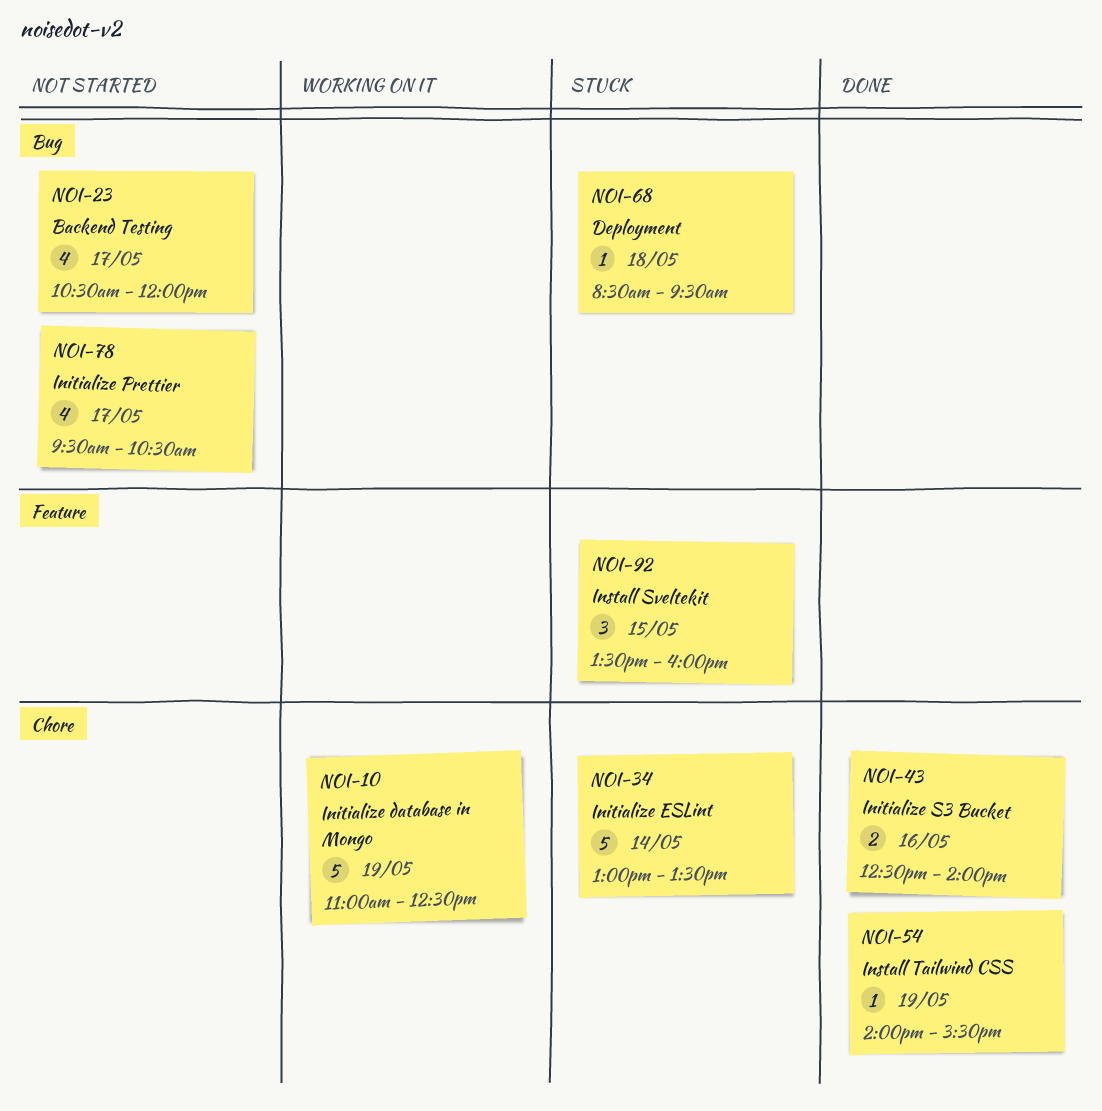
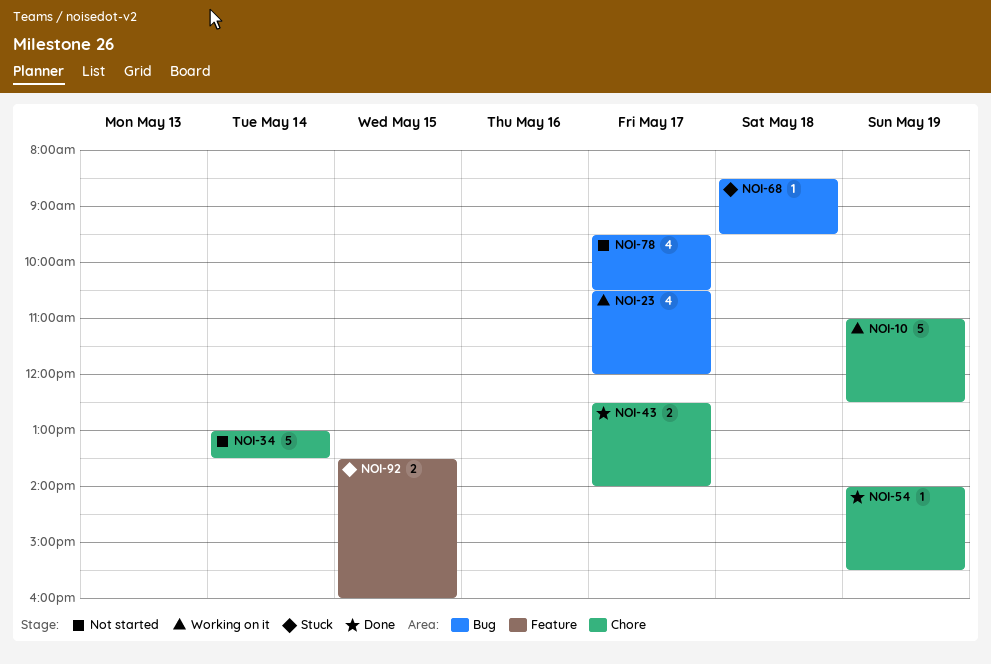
NOI-23, status: Not started -> Working on it
NOI-34, status: Stuck -> Not started
NOI-43, day: May 16 -> May 17
NOI-92, estimate: 3 -> 2

